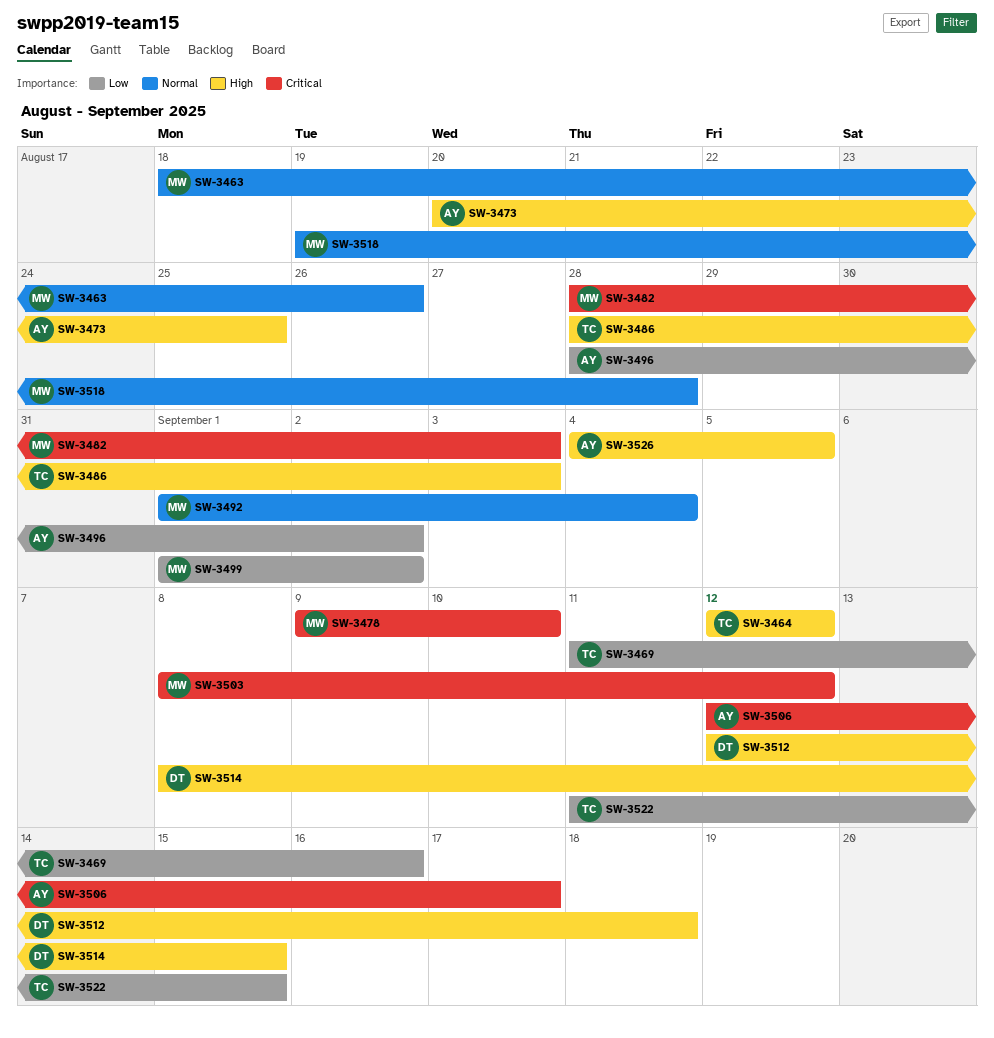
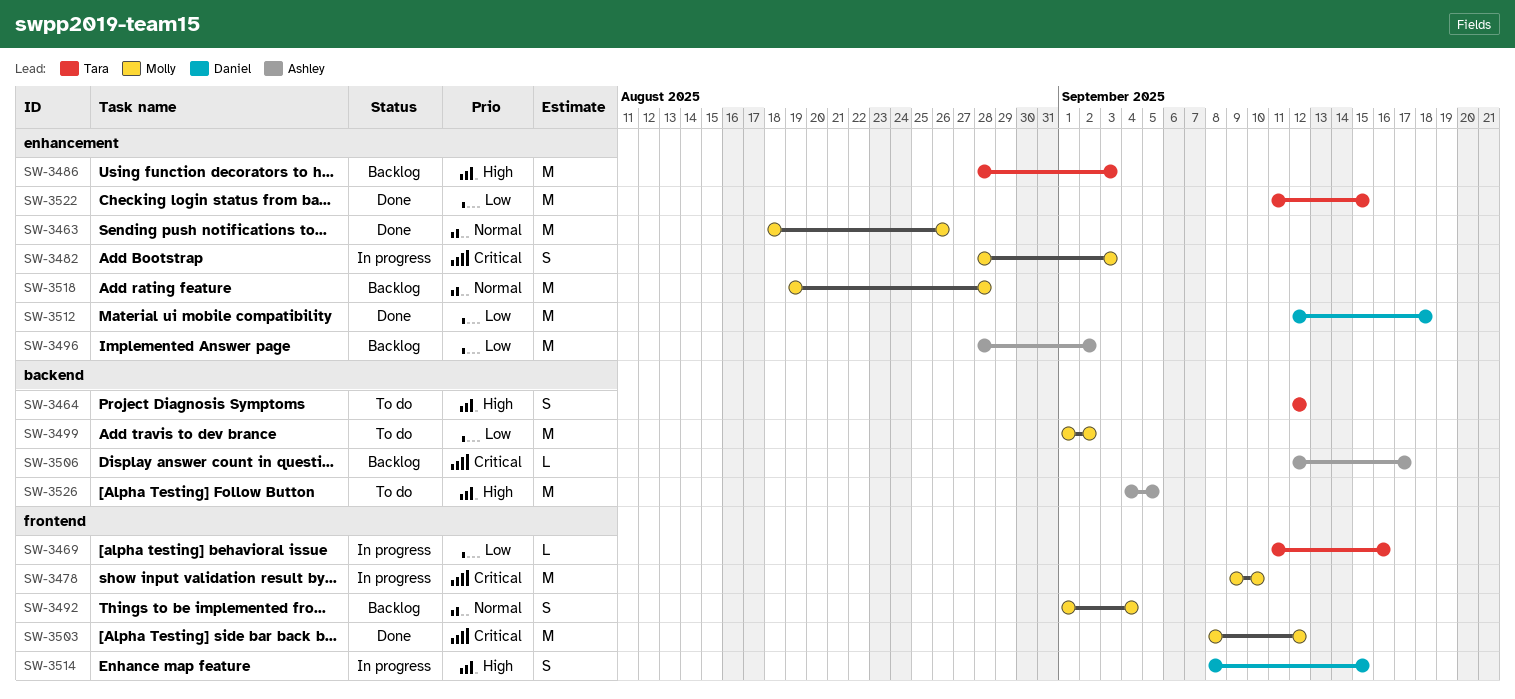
SW-3473: present -> none
SW-3512, priority: High -> Low

